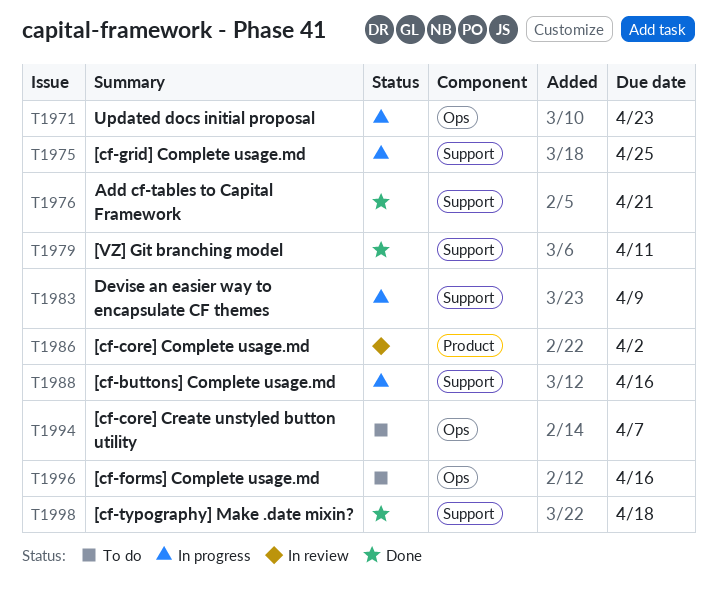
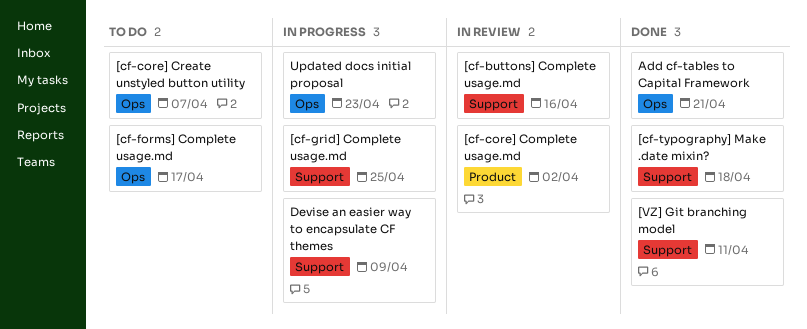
[cf-buttons] Complete usage.md, status: In progress -> In review
[cf-forms] Complete usage.md, due: Apr 16 -> Apr 17
Add cf-tables to Capital Framework, label: Support -> Ops

